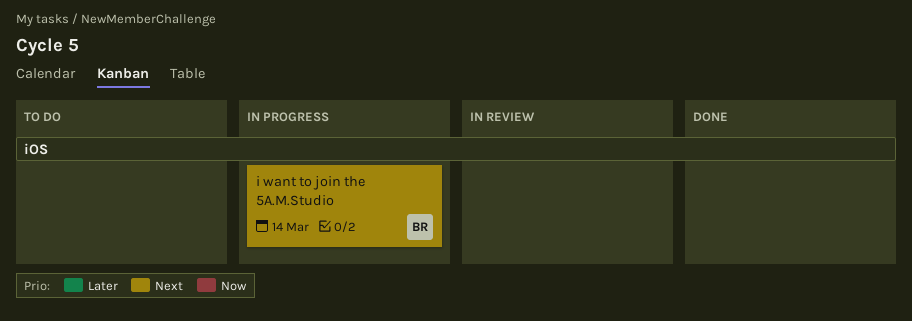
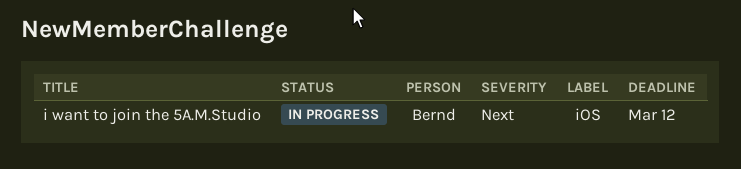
i want to join the 5A.M.Studio, due: Mar 14 -> Mar 12

